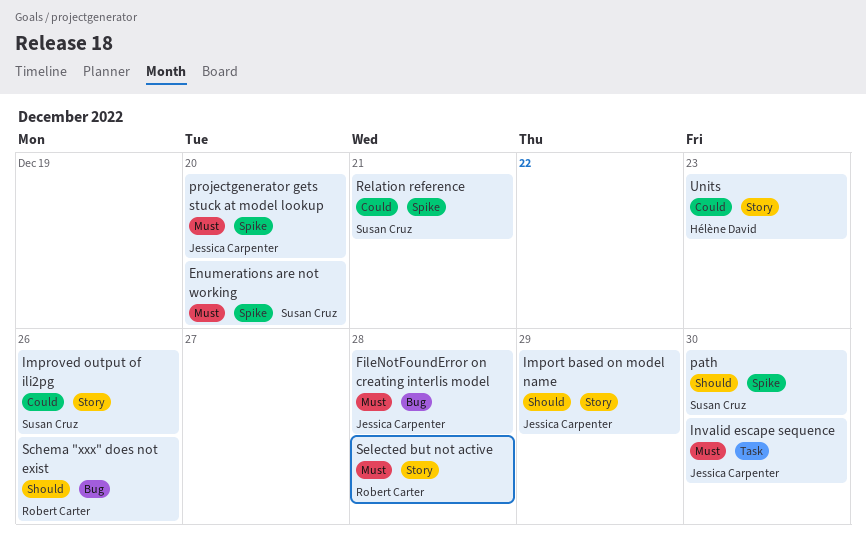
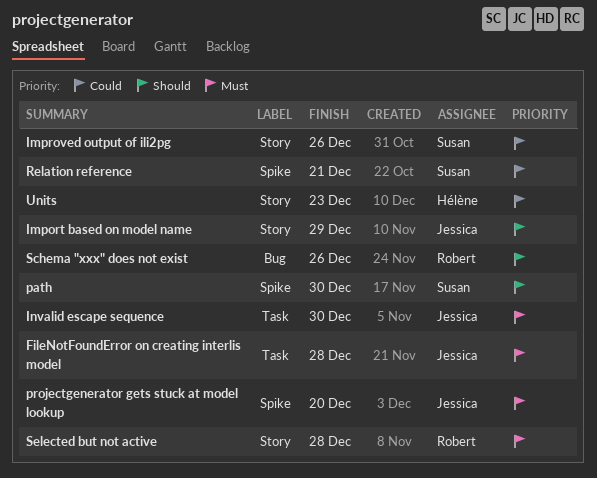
Enumerations are not working: present -> none
FileNotFoundError on creating interlis model, label: Bug -> Task

